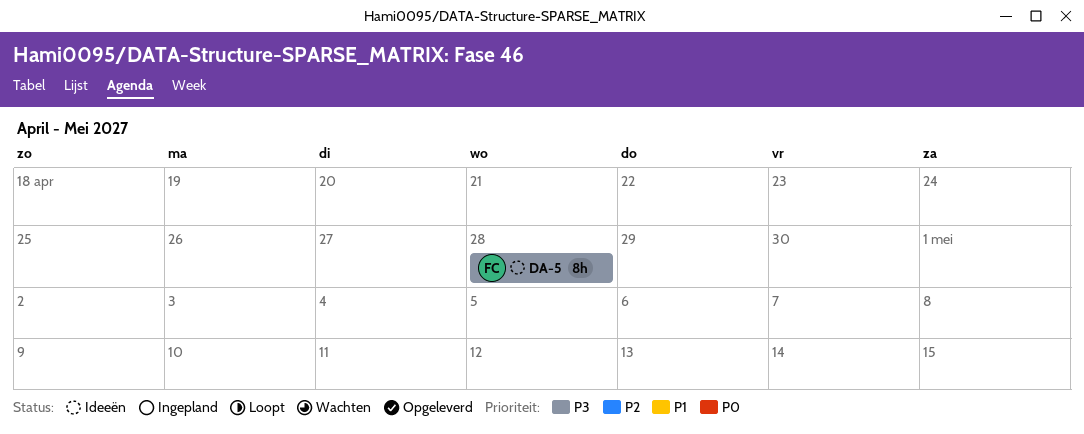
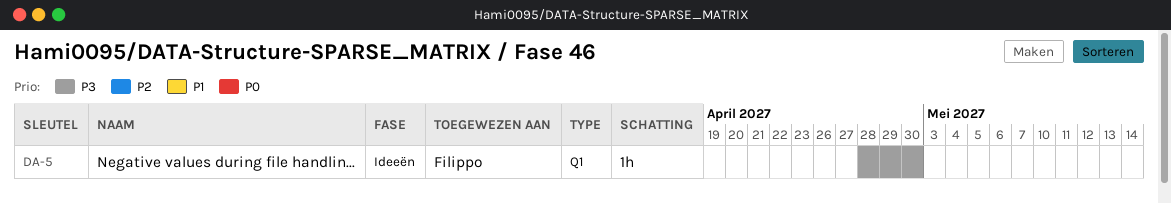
DA-5, estimate: 8h -> 1h
DA-5, due: Apr 28 -> Apr 30

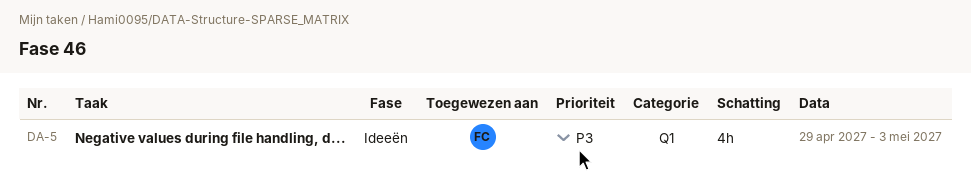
DA-5, estimate: 1h -> 4h
DA-5, start: Apr 28 -> Apr 29
DA-5, due: Apr 30 -> May 3

